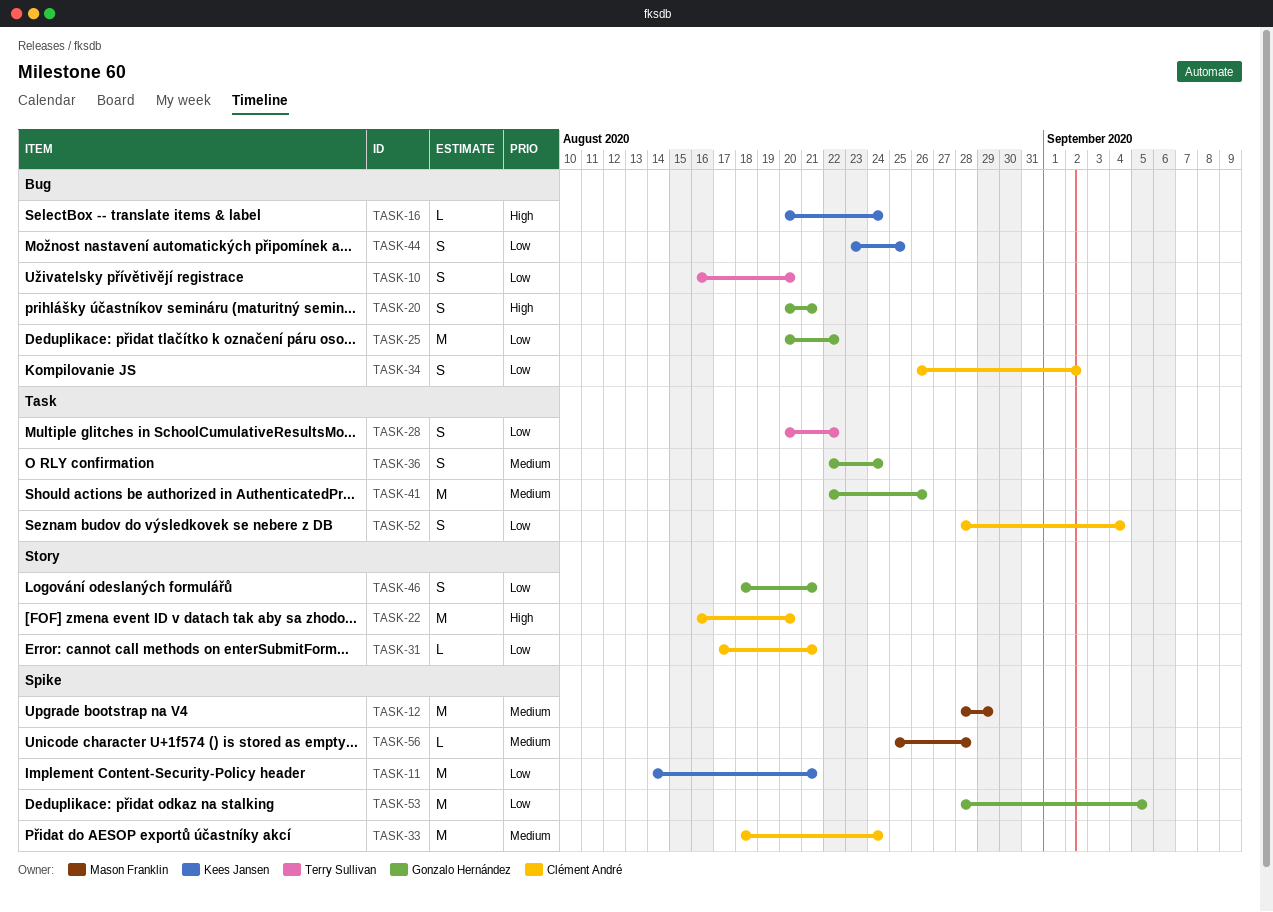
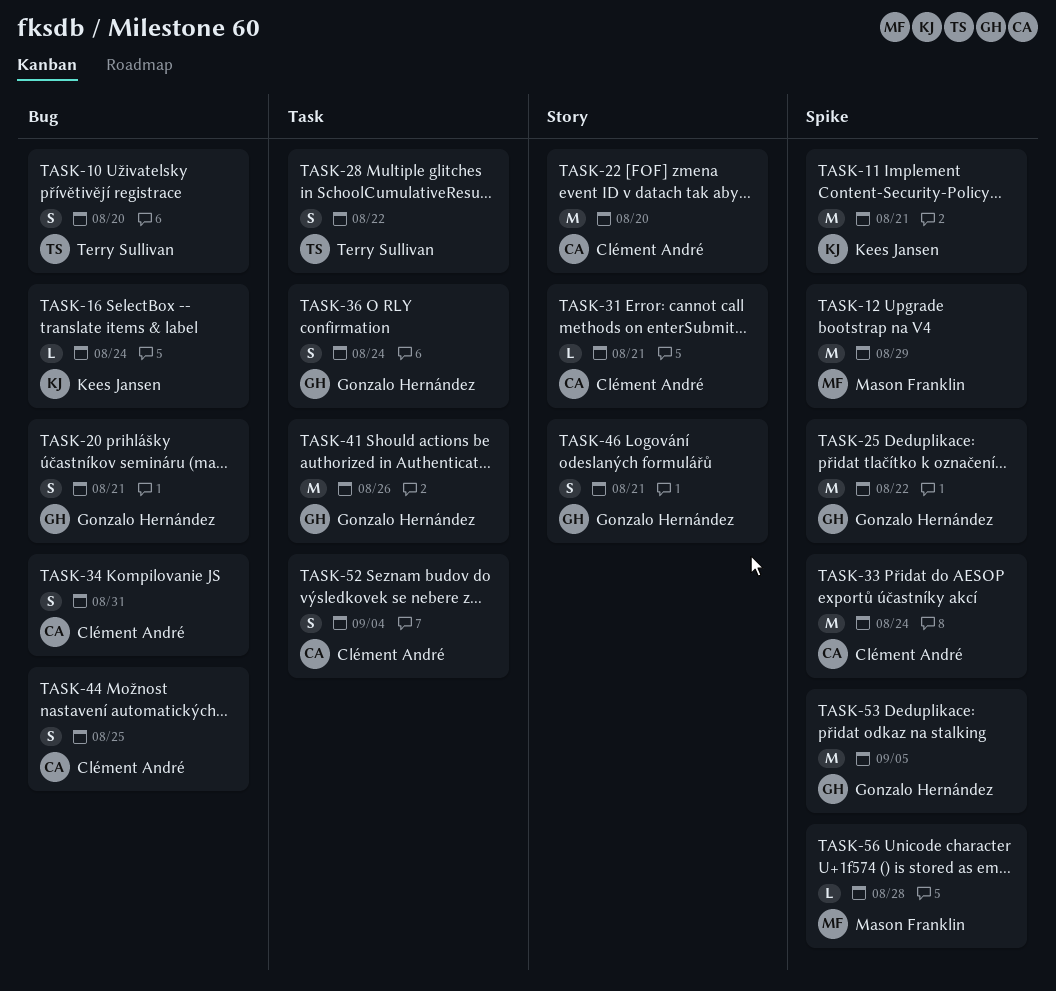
TASK-25, label: Bug -> Spike
TASK-34, due: Sep 2 -> Aug 31
TASK-44, owner: Kees Jansen -> Clément André

